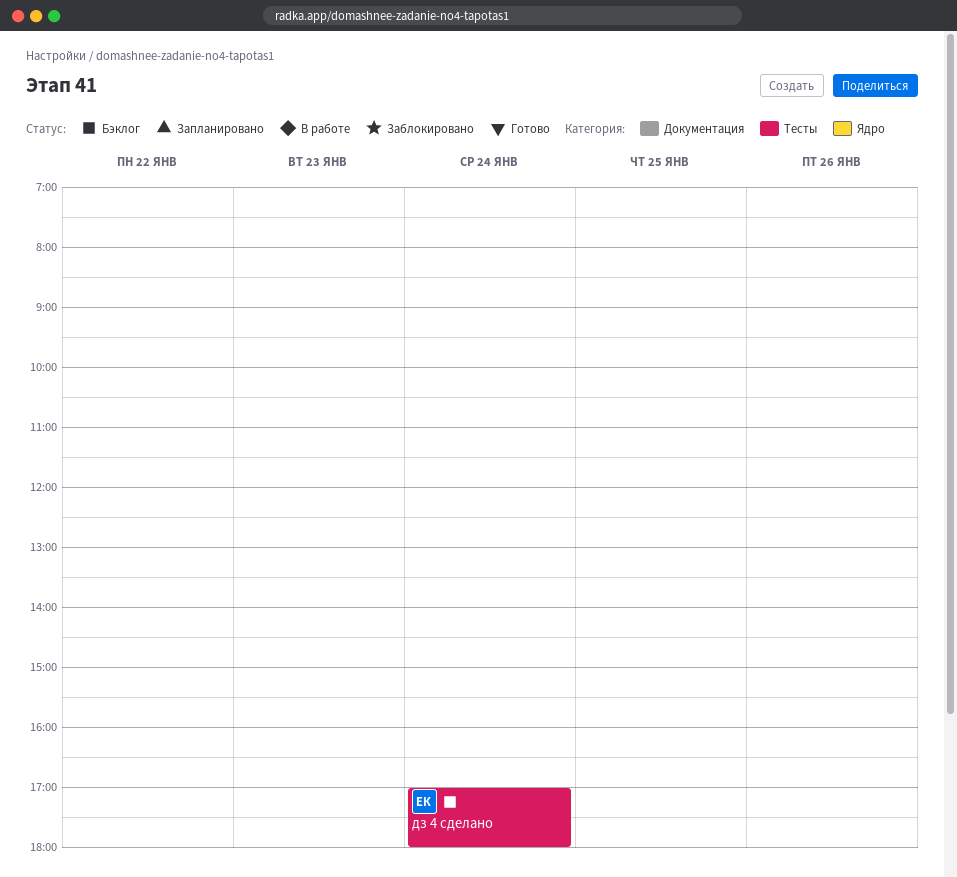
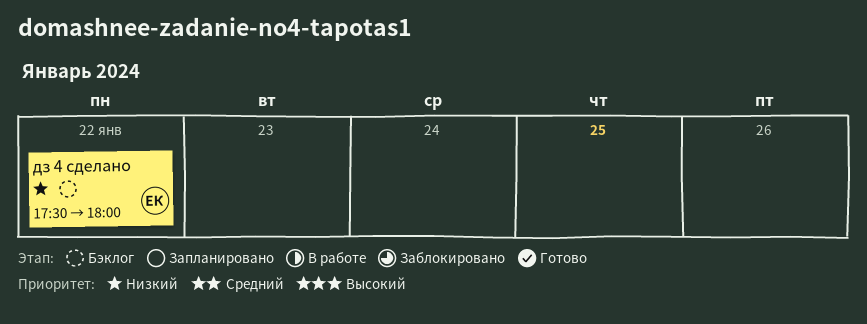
дз 4 сделано, day: Jan 24 -> Jan 22
дз 4 сделано, begins: 17:00 -> 17:30

